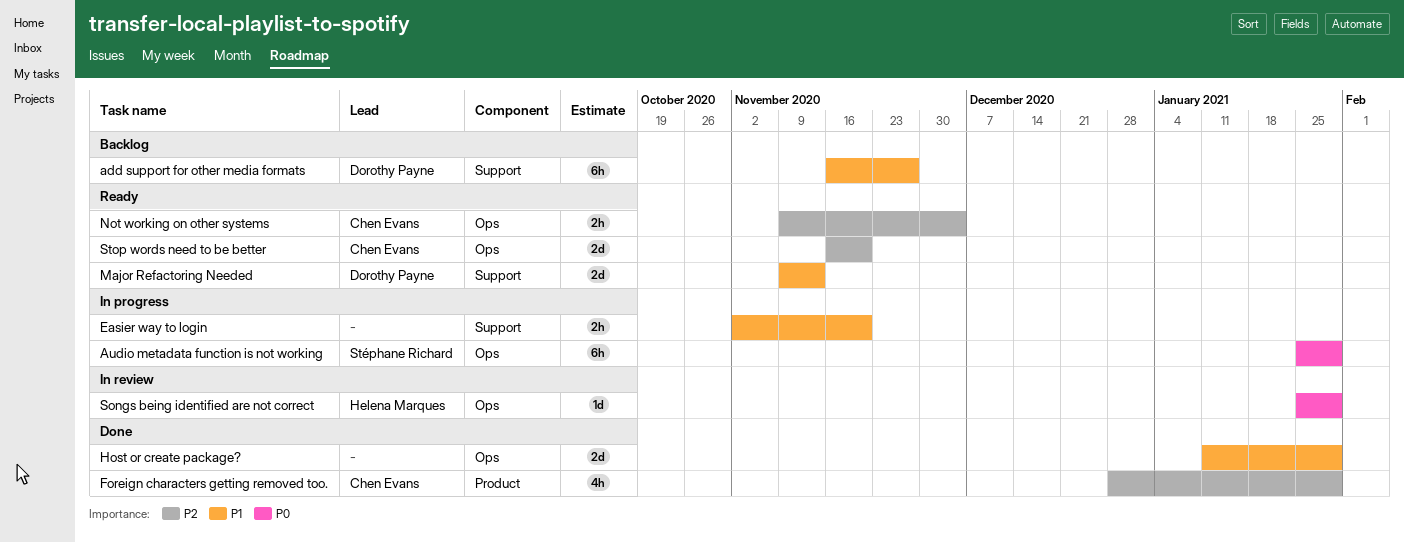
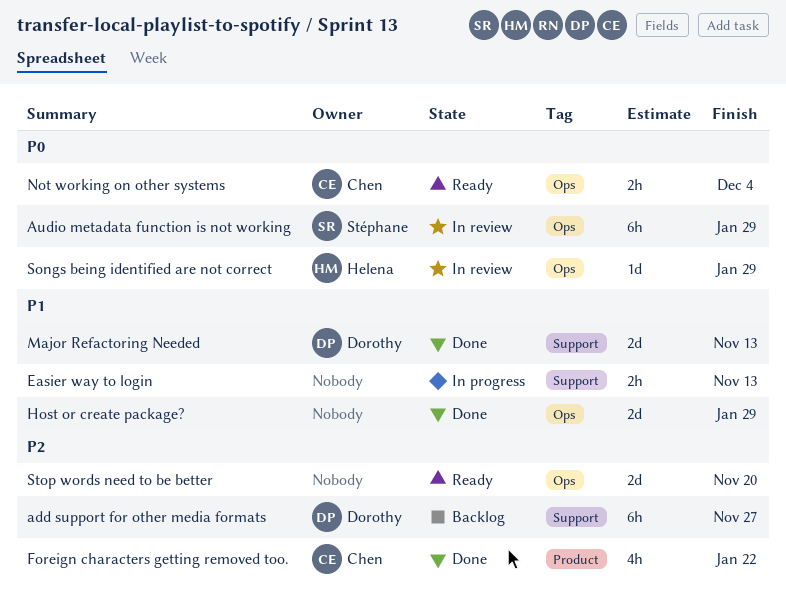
add support for other media formats, priority: P1 -> P2
Audio metadata function is not working, status: In progress -> In review
Easier way to login, due: Nov 20 -> Nov 13
Foreign characters getting removed too., due: Jan 29 -> Jan 22
Major Refactoring Needed, status: Ready -> Done
Not working on other systems, priority: P2 -> P0
Stop words need to be better, owner: Chen Evans -> none

